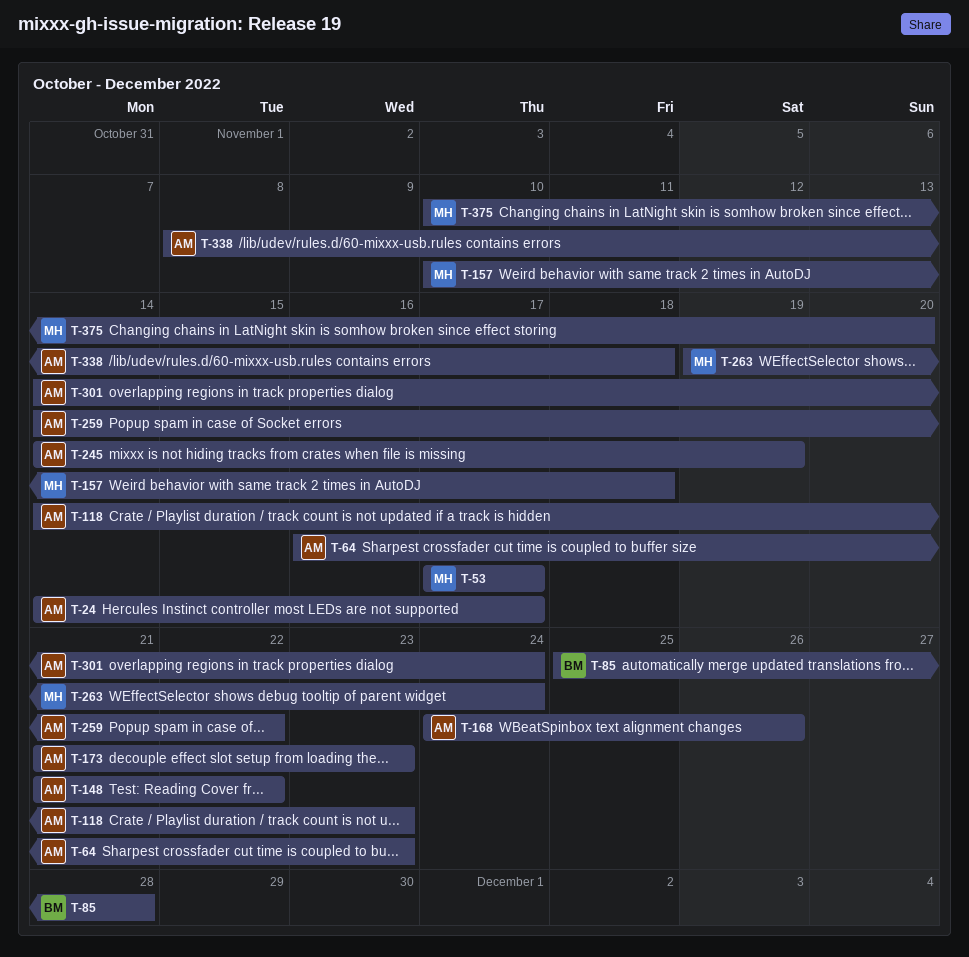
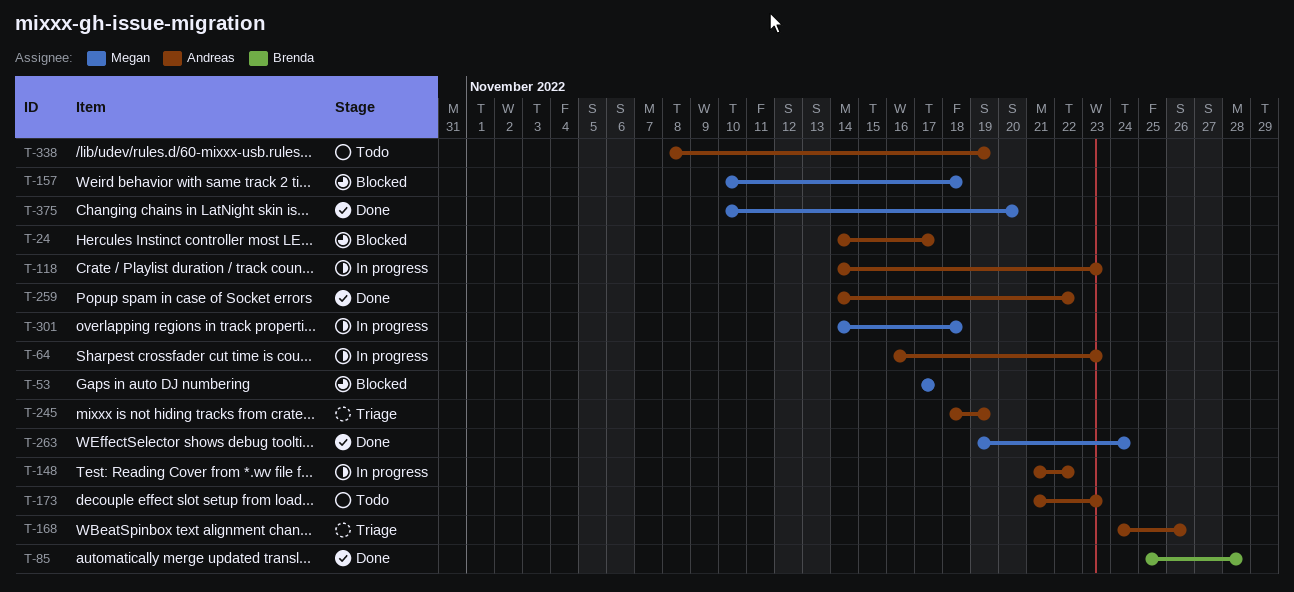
T-245, start: Nov 14 -> Nov 18
T-301, owner: Andreas -> Megan
T-301, due: Nov 24 -> Nov 18
T-338, due: Nov 18 -> Nov 19

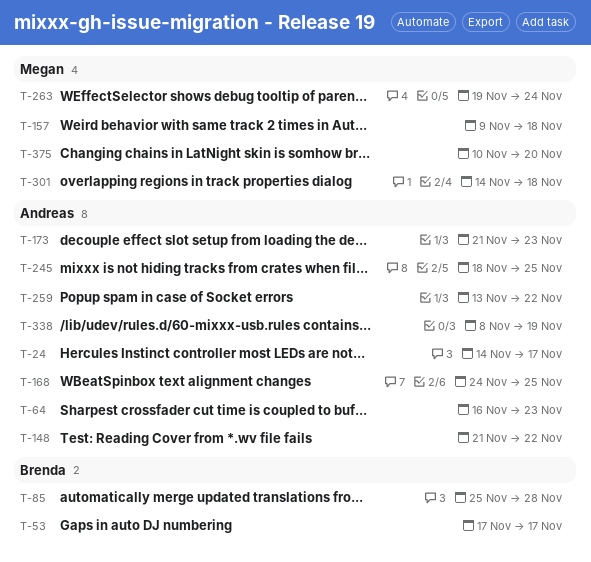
T-53, owner: Megan -> Brenda
T-118: present -> none
T-157, start: Nov 10 -> Nov 9
T-168, due: Nov 26 -> Nov 25
T-245, due: Nov 19 -> Nov 25
T-259, start: Nov 14 -> Nov 13

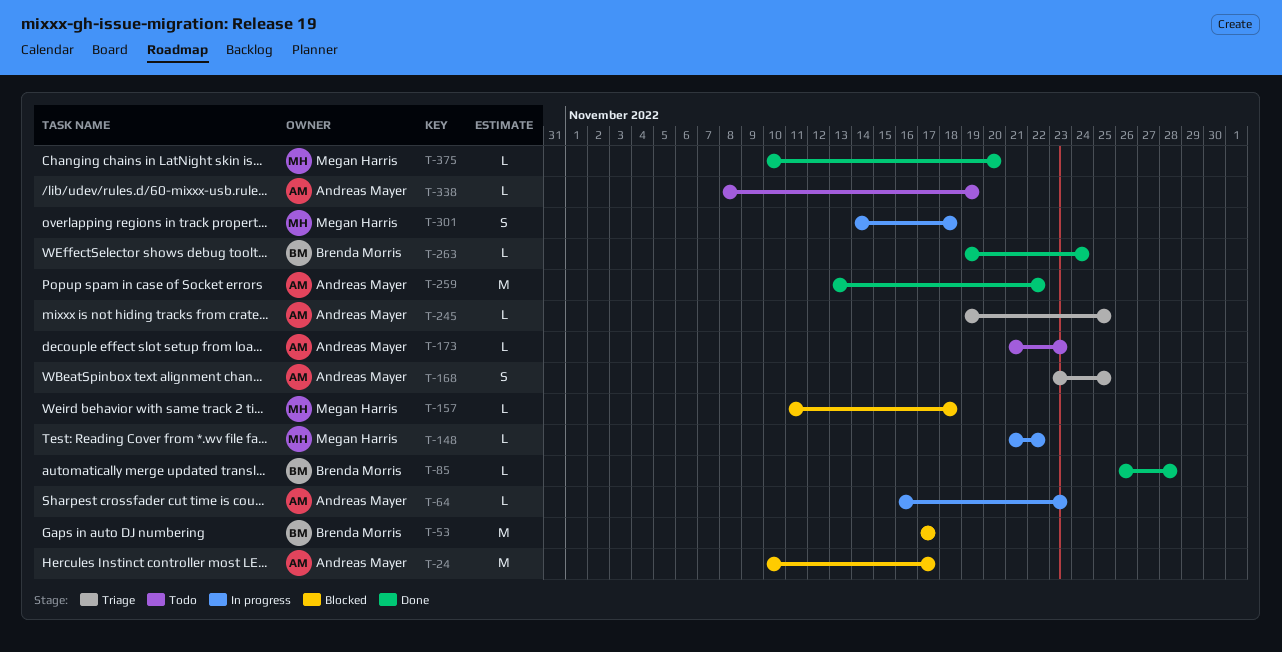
T-24, start: Nov 14 -> Nov 10
T-85, start: Nov 25 -> Nov 26
T-148, owner: Andreas Mayer -> Megan Harris
T-157, start: Nov 9 -> Nov 11
T-168, start: Nov 24 -> Nov 23
T-245, start: Nov 18 -> Nov 19
T-263, owner: Megan Harris -> Brenda Morris

